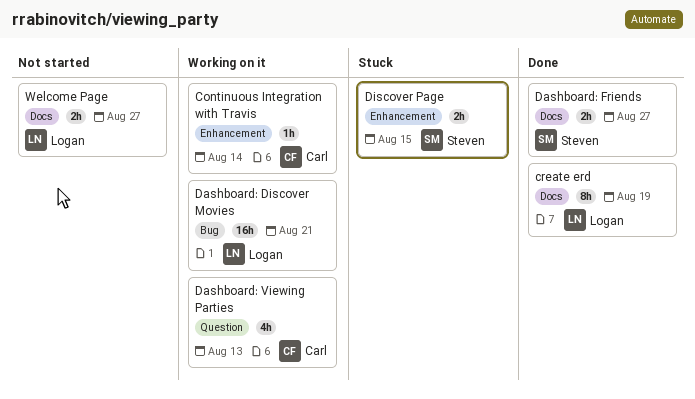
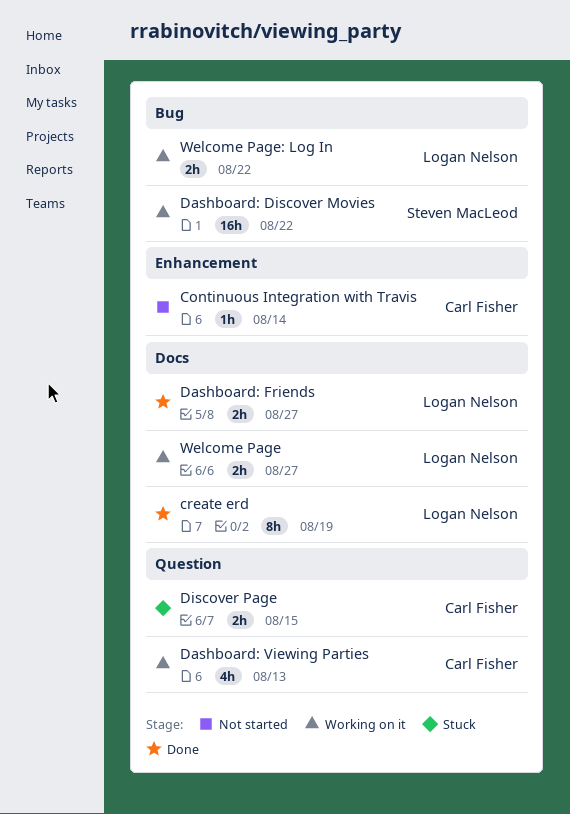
Continuous Integration with Travis, status: Working on it -> Not started
Dashboard: Discover Movies, owner: Logan Nelson -> Steven MacLeod
Dashboard: Discover Movies, due: Aug 21 -> Aug 22
Dashboard: Friends, owner: Steven MacLeod -> Logan Nelson
Discover Page, owner: Steven MacLeod -> Carl Fisher
Discover Page, label: Enhancement -> Question
Welcome Page, status: Not started -> Working on it
Welcome Page: Log In: none -> present

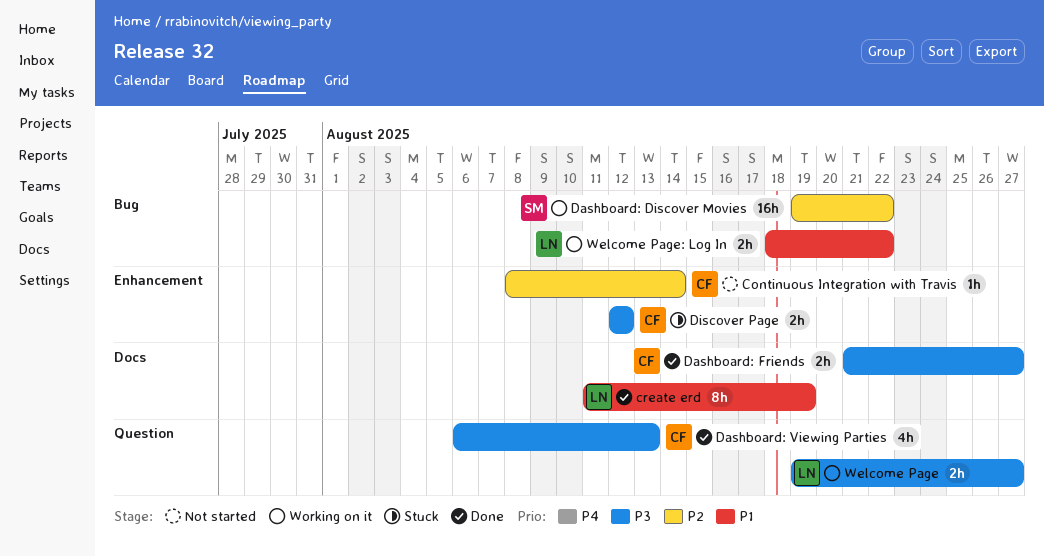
Dashboard: Friends, owner: Logan Nelson -> Carl Fisher
Dashboard: Viewing Parties, status: Working on it -> Done
Discover Page, label: Question -> Enhancement
Discover Page, due: Aug 15 -> Aug 12
Welcome Page, label: Docs -> Question

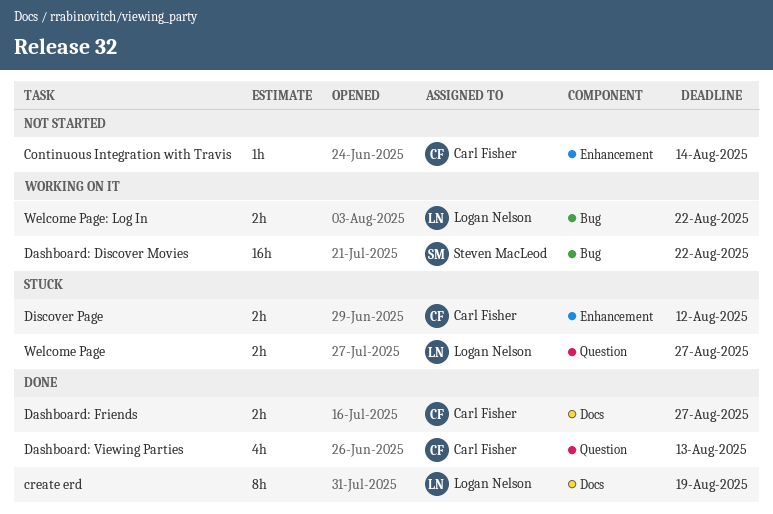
Welcome Page, status: Working on it -> Stuck

